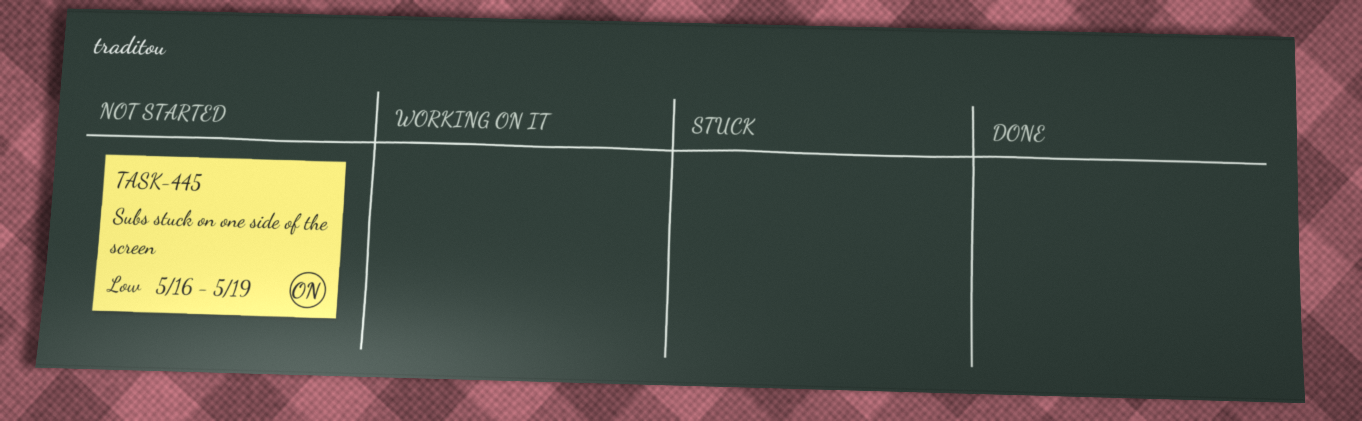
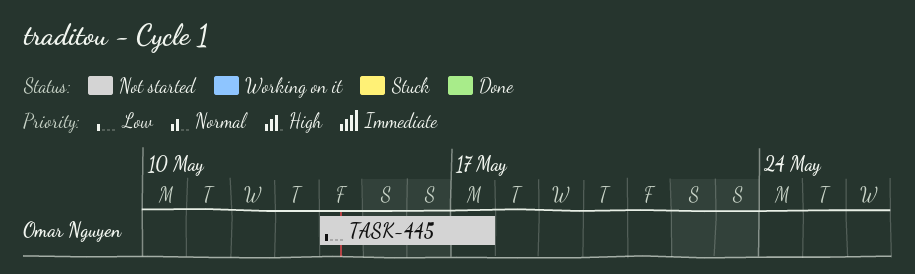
TASK-445, start: May 16 -> May 14
TASK-445, due: May 19 -> May 17

